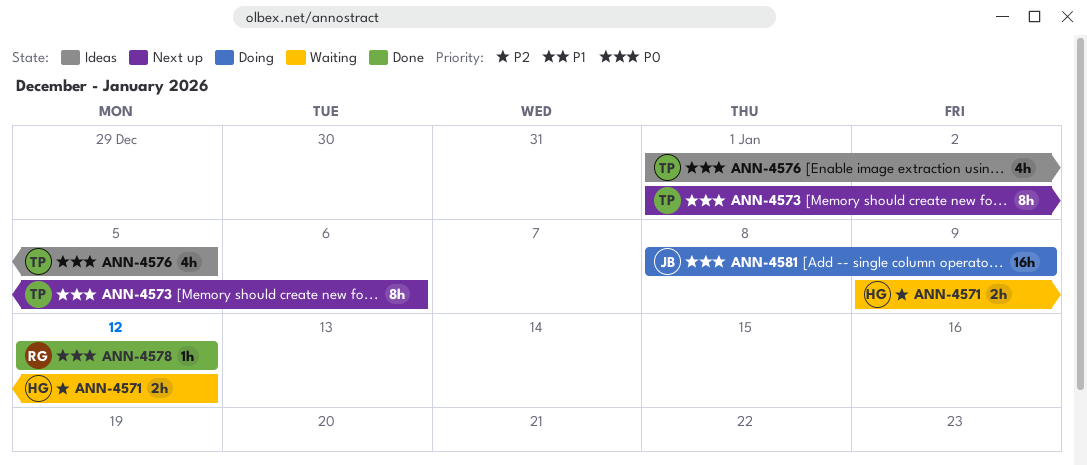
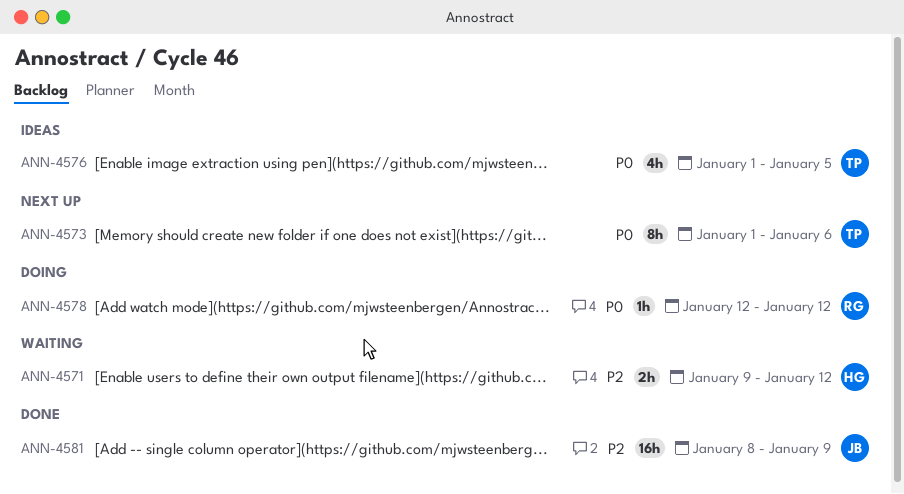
ANN-4578, status: Done -> Doing
ANN-4581, status: Doing -> Done
ANN-4581, priority: P0 -> P2

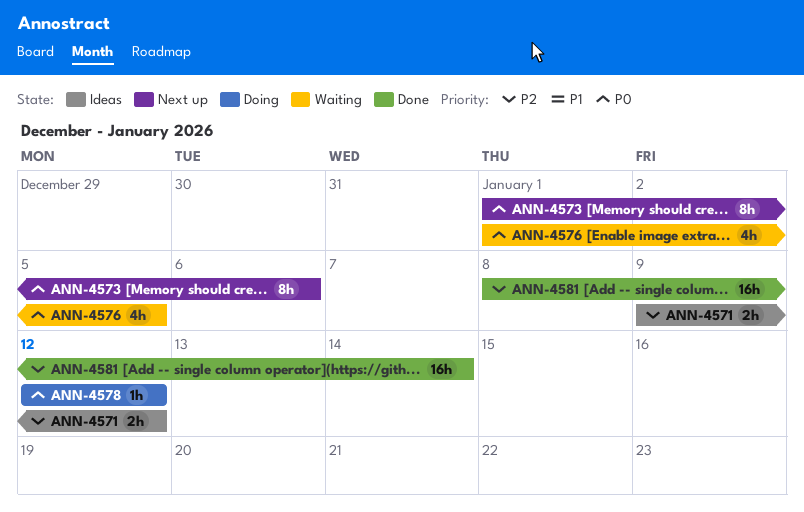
ANN-4571, status: Waiting -> Ideas
ANN-4576, status: Ideas -> Waiting
ANN-4581, due: Jan 9 -> Jan 14

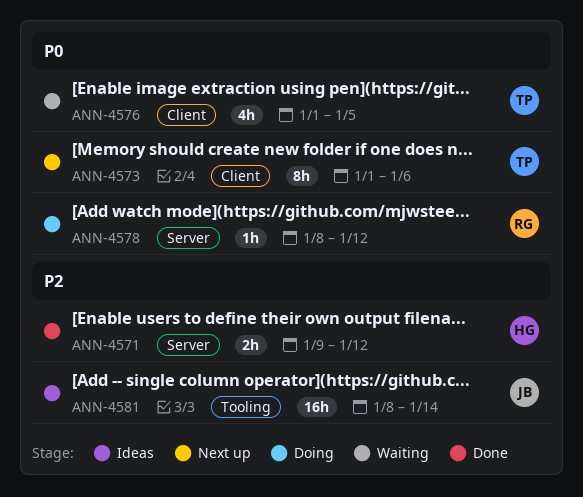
ANN-4571, status: Ideas -> Done
ANN-4578, start: Jan 12 -> Jan 8
ANN-4581, status: Done -> Ideas

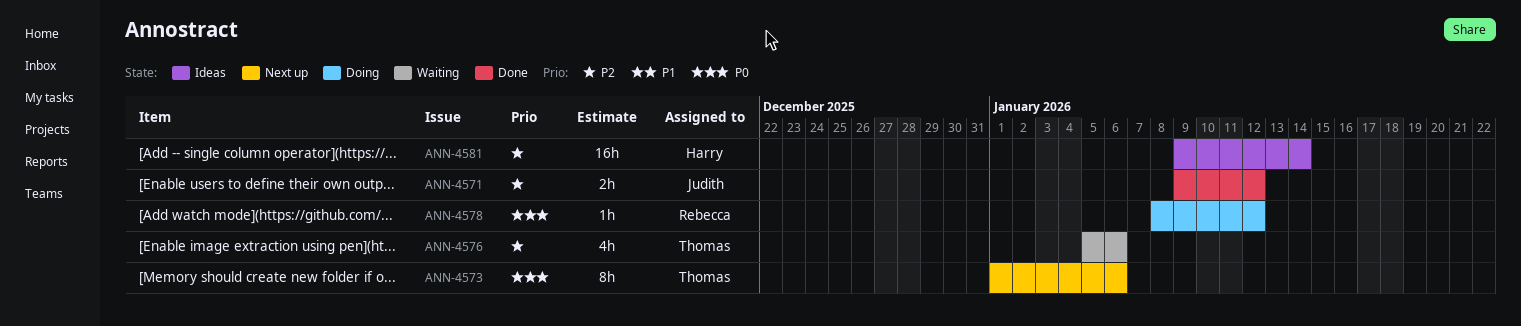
ANN-4571, owner: Harry -> Judith
ANN-4576, priority: P0 -> P2
ANN-4576, start: Jan 1 -> Jan 5
ANN-4576, due: Jan 5 -> Jan 6
ANN-4581, owner: Judith -> Harry
ANN-4581, start: Jan 8 -> Jan 9

